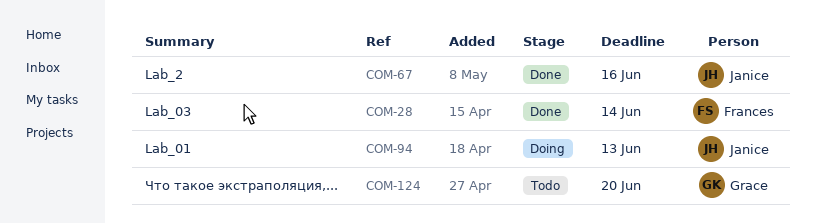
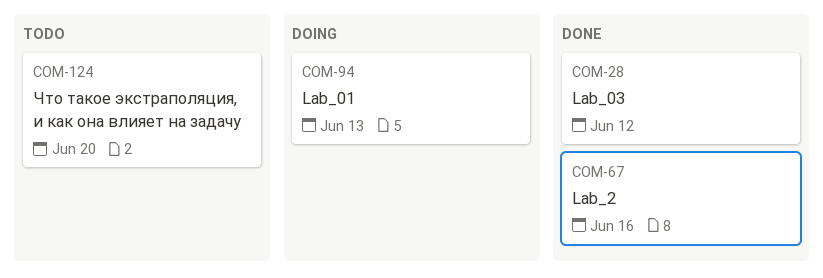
COM-28, due: Jun 14 -> Jun 12

